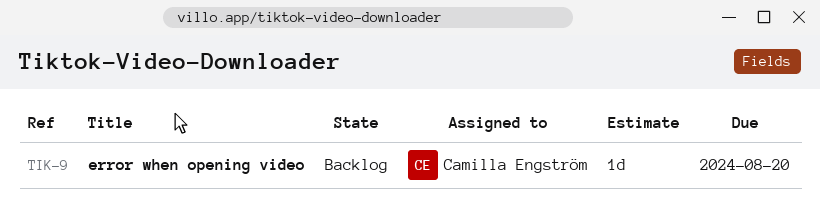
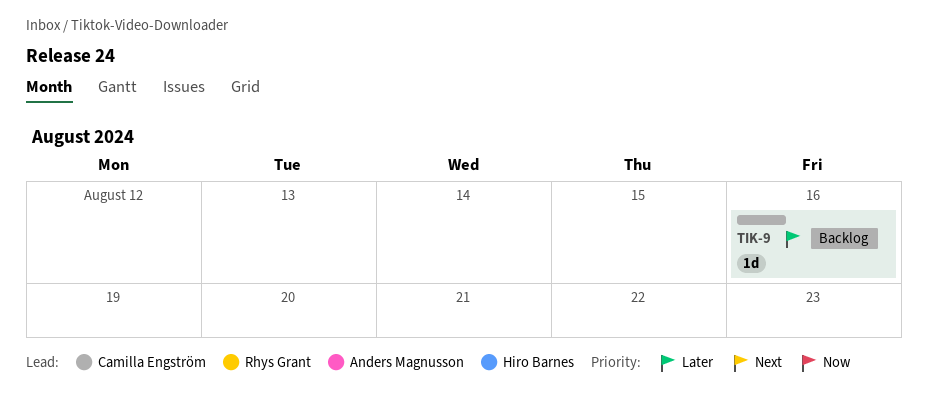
TIK-9, due: Aug 20 -> Aug 16

